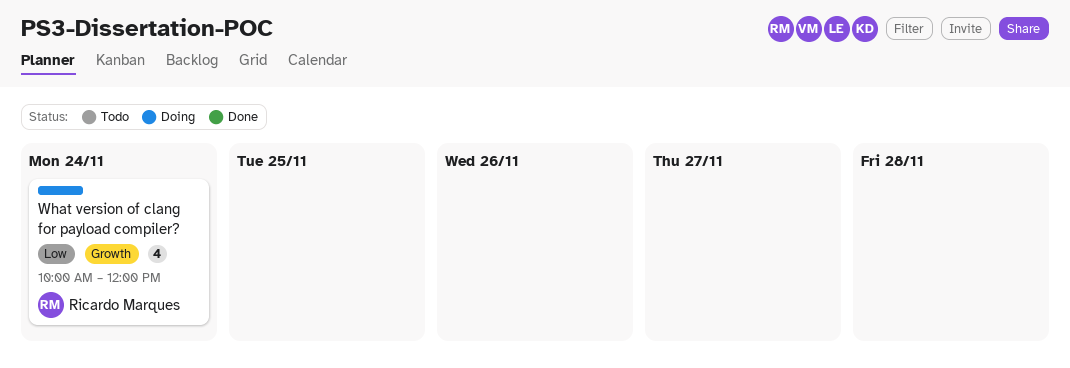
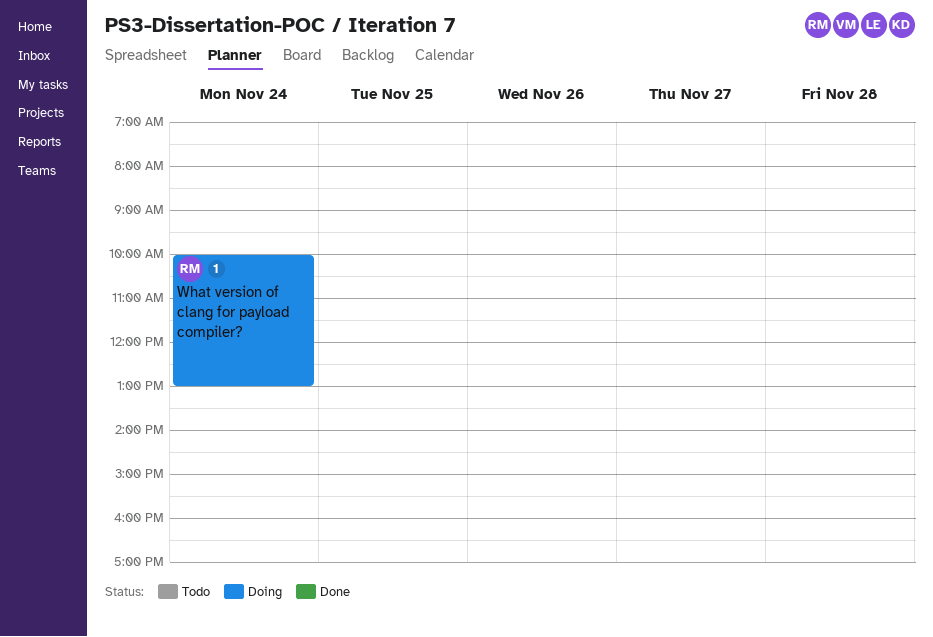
What version of clang for payload compiler?, estimate: 4 -> 1
What version of clang for payload compiler?, ends: 12:00 -> 13:00

